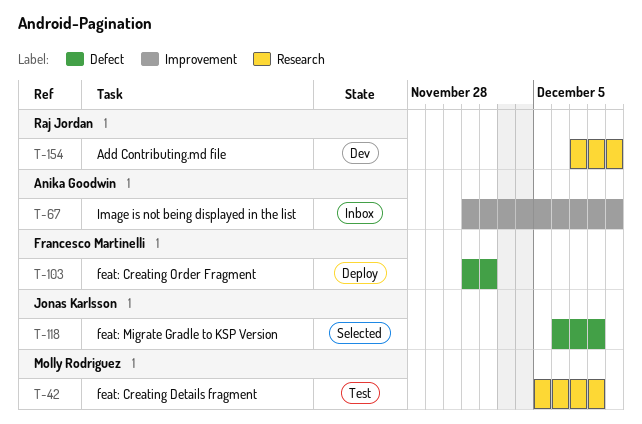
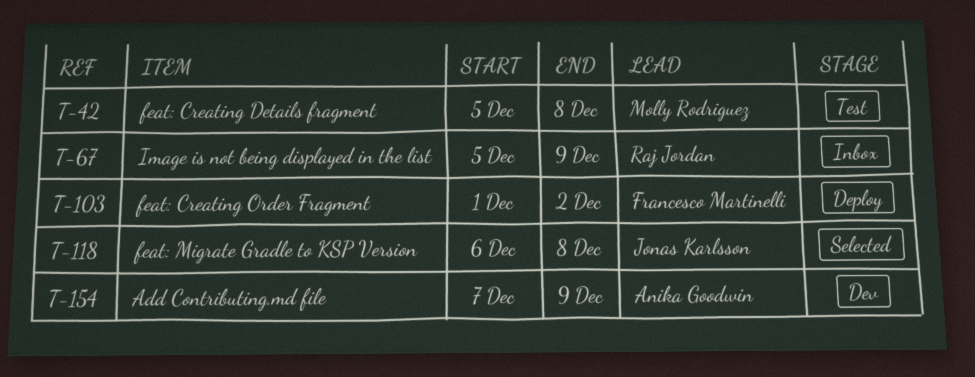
T-67, owner: Anika Goodwin -> Raj Jordan
T-67, start: Dec 1 -> Dec 5
T-154, owner: Raj Jordan -> Anika Goodwin

